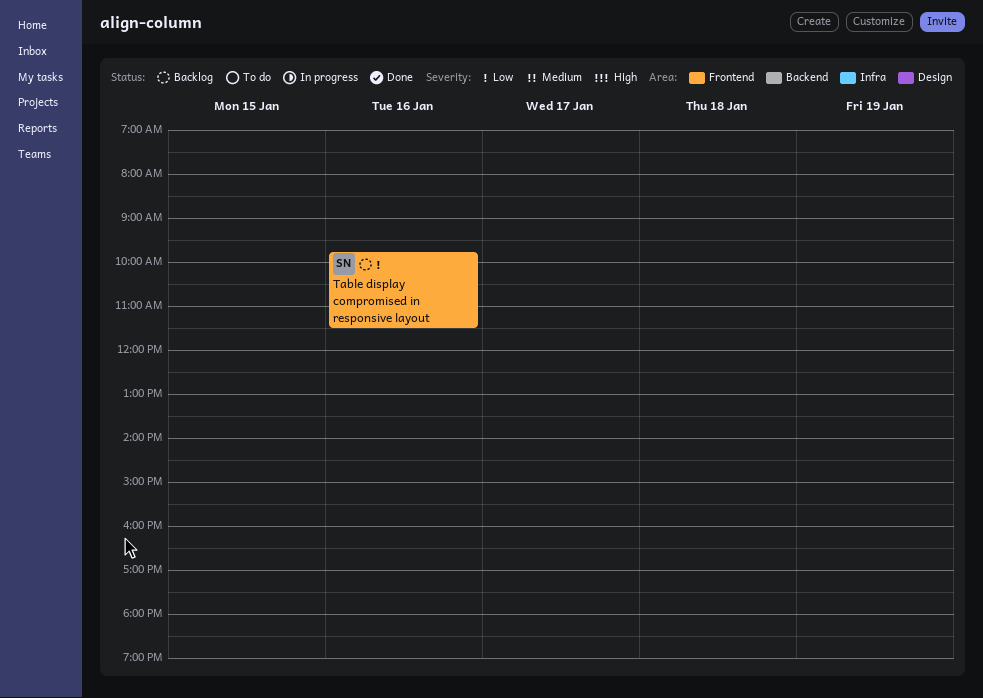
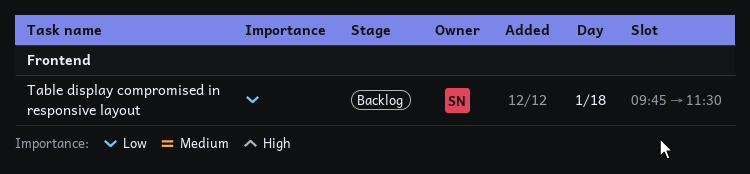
Table display compromised in responsive layout, day: Jan 16 -> Jan 18

